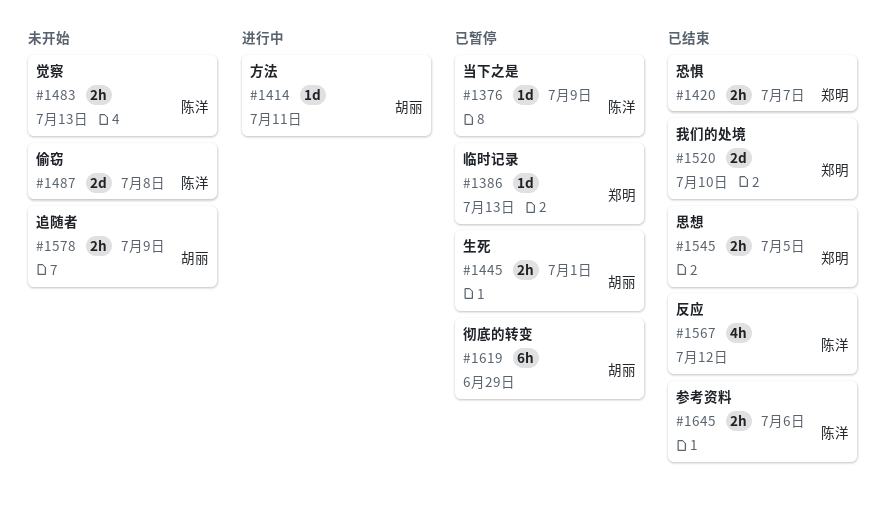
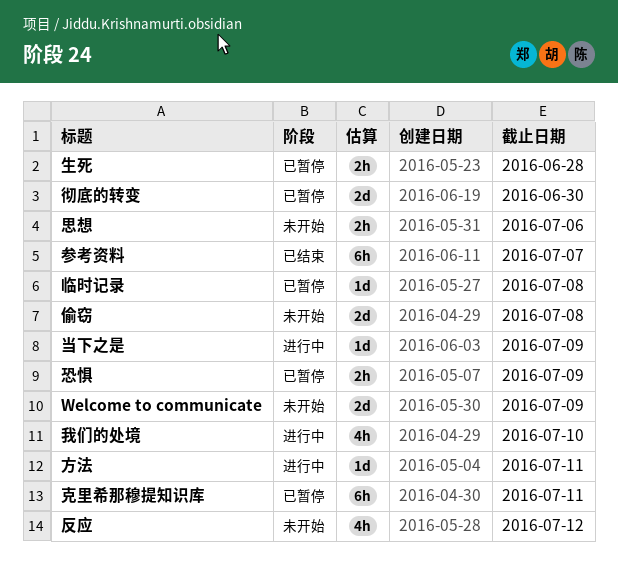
Welcome to communicate: none -> present
临时记录, due: Jul 13 -> Jul 8
克里希那穆提知识库: none -> present
参考资料, estimate: 2h -> 6h
参考资料, due: Jul 6 -> Jul 7
反应, status: 已结束 -> 未开始
当下之是, status: 已暂停 -> 进行中
彻底的转变, estimate: 6h -> 2d
彻底的转变, due: Jun 29 -> Jun 30
思想, status: 已结束 -> 未开始
思想, due: Jul 5 -> Jul 6
恐惧, status: 已结束 -> 已暂停
恐惧, due: Jul 7 -> Jul 9
我们的处境, status: 已结束 -> 进行中
我们的处境, estimate: 2d -> 4h
生死, due: Jul 1 -> Jun 28
觉察: present -> none
追随者: present -> none

